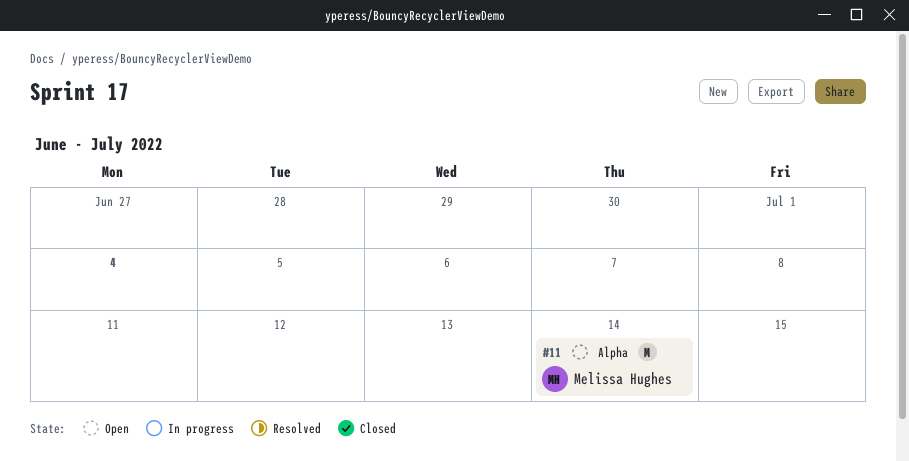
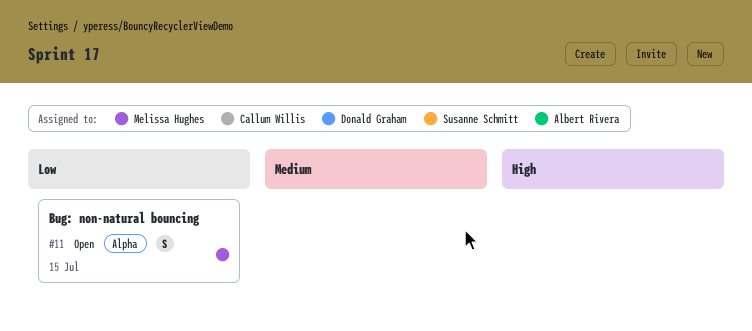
#11, estimate: M -> S
#11, due: Jul 14 -> Jul 15

